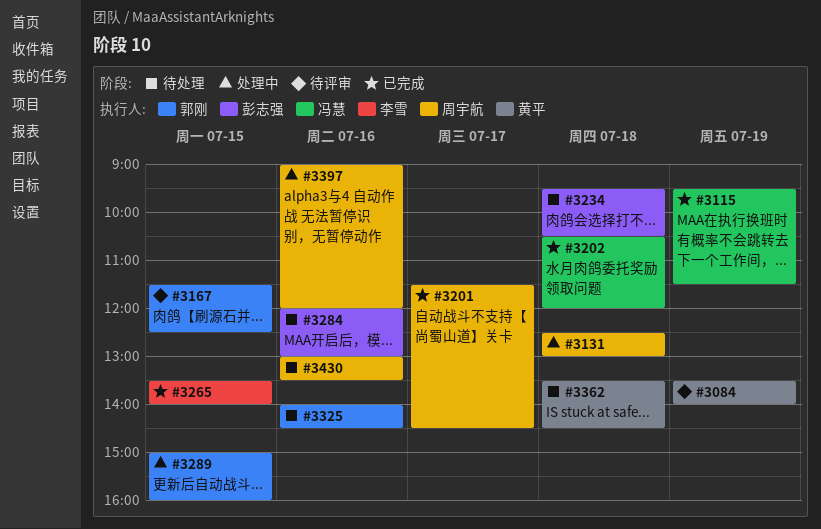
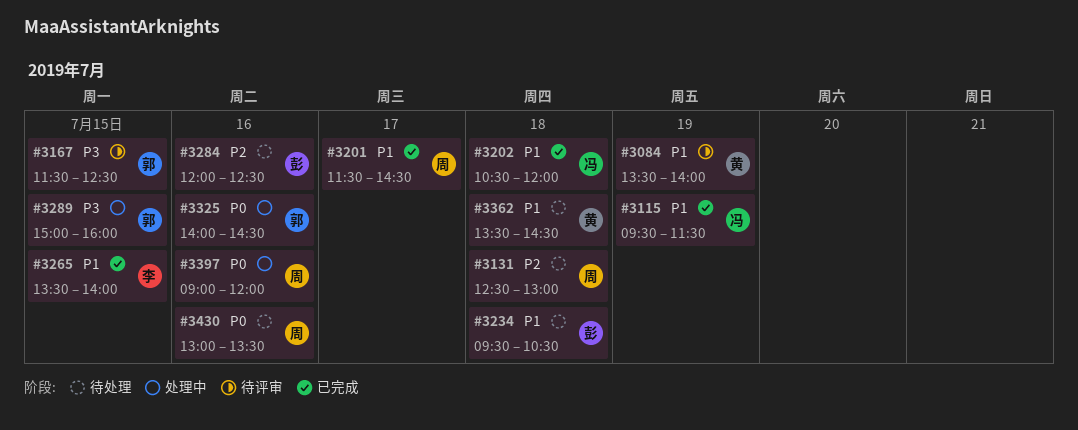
#3131, status: 处理中 -> 待处理
#3284, ends: 13:00 -> 12:30
#3325, status: 待处理 -> 处理中

